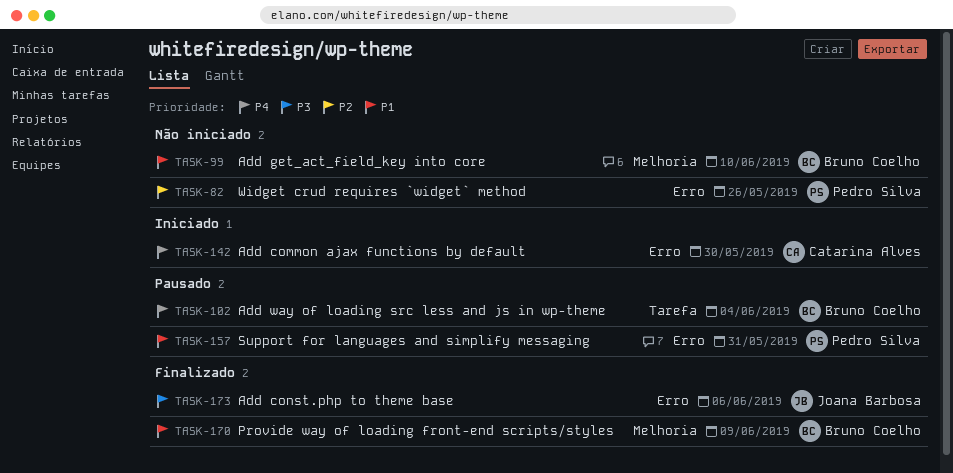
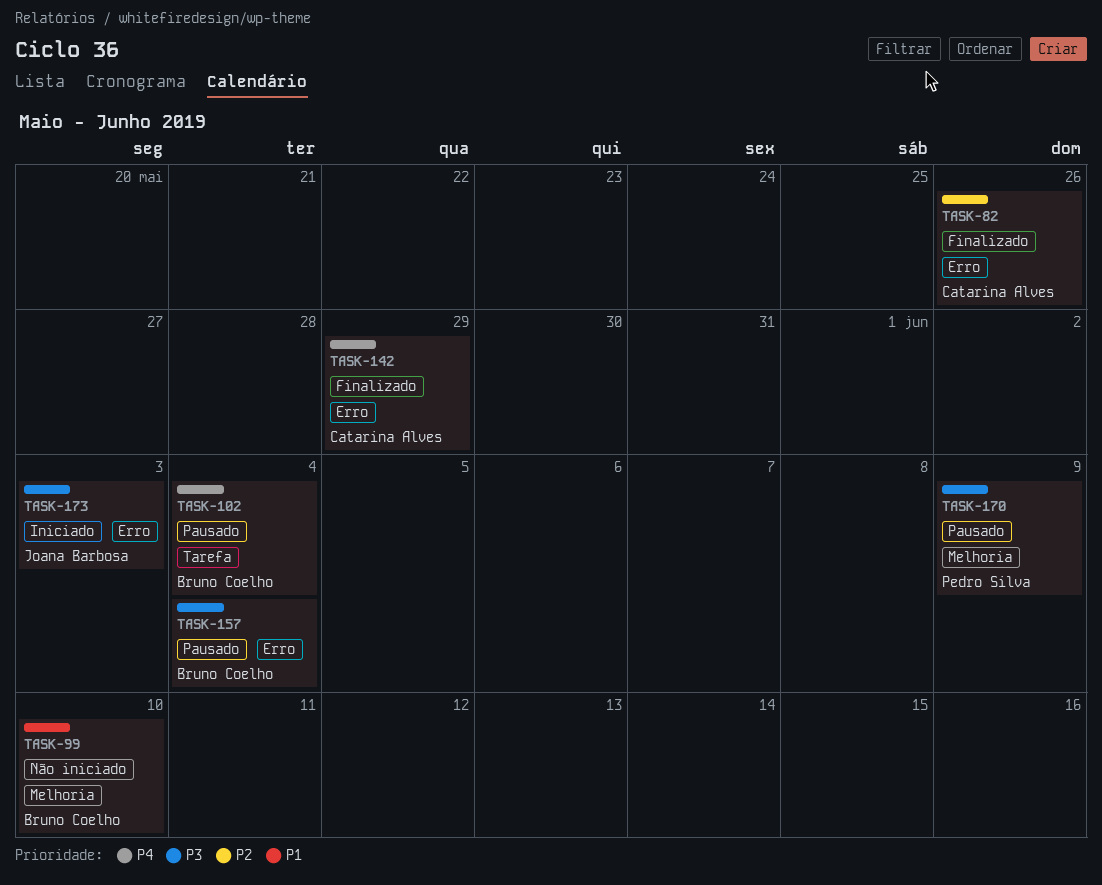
TASK-82, status: Não iniciado -> Finalizado
TASK-82, owner: Pedro Silva -> Catarina Alves
TASK-142, status: Iniciado -> Finalizado
TASK-142, due: May 30 -> May 29
TASK-157, owner: Pedro Silva -> Bruno Coelho
TASK-157, priority: P1 -> P3
TASK-157, due: May 31 -> Jun 4
TASK-170, status: Finalizado -> Pausado
TASK-170, owner: Bruno Coelho -> Pedro Silva
TASK-170, priority: P1 -> P3
TASK-173, status: Finalizado -> Iniciado
TASK-173, due: Jun 6 -> Jun 3

